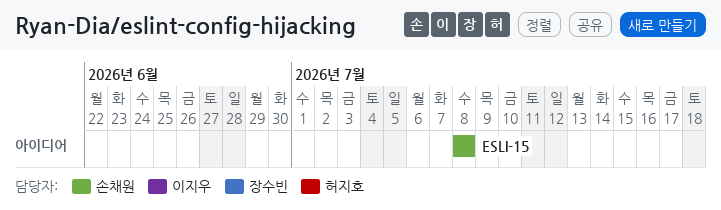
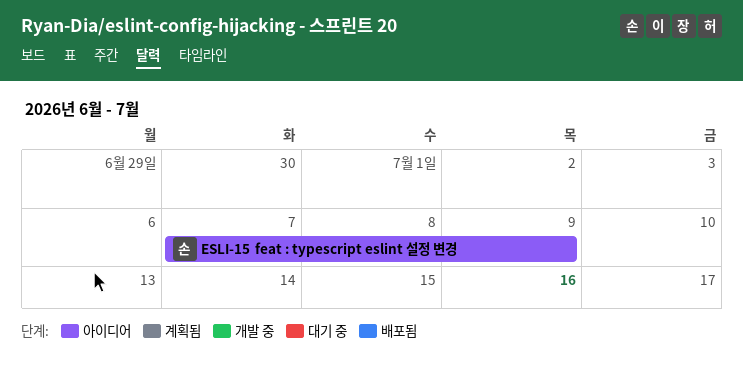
ESLI-15, start: Jul 8 -> Jul 7
ESLI-15, due: Jul 8 -> Jul 9

